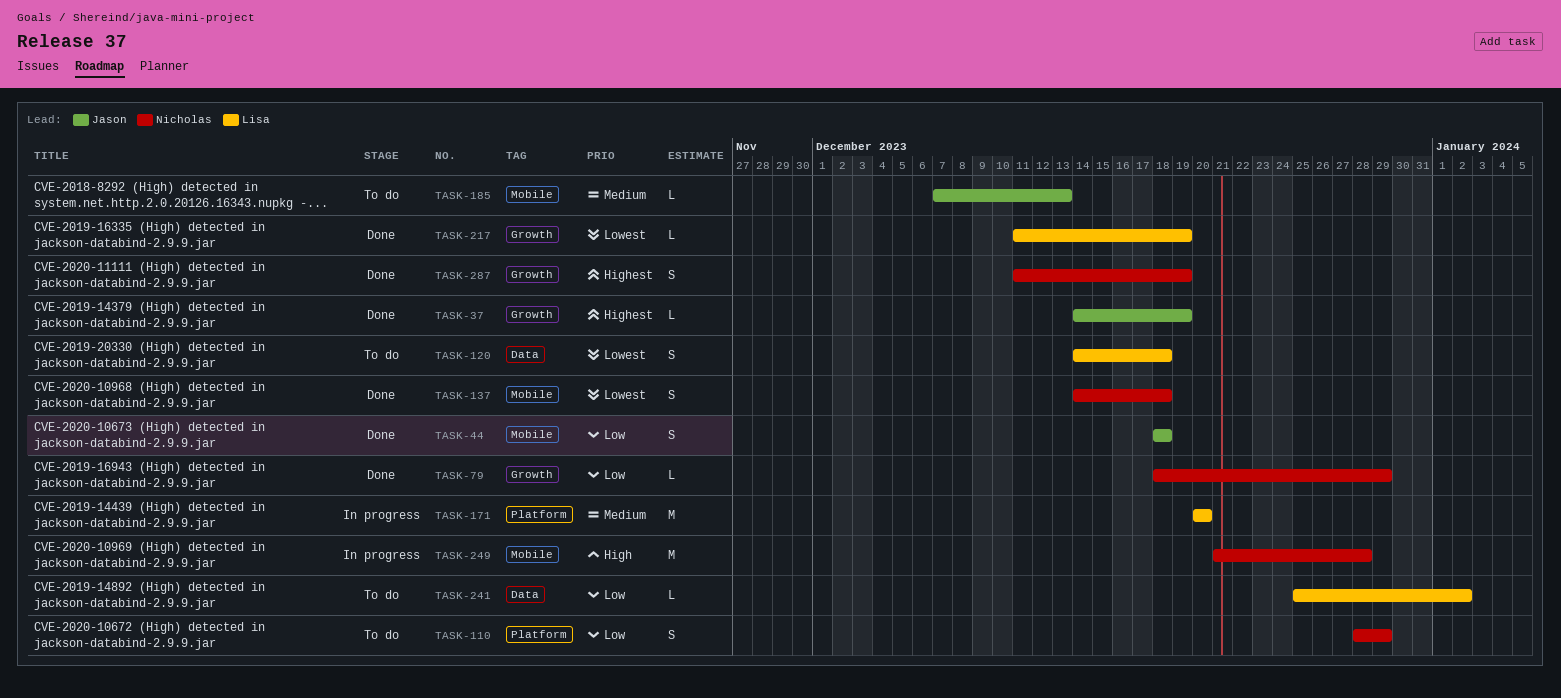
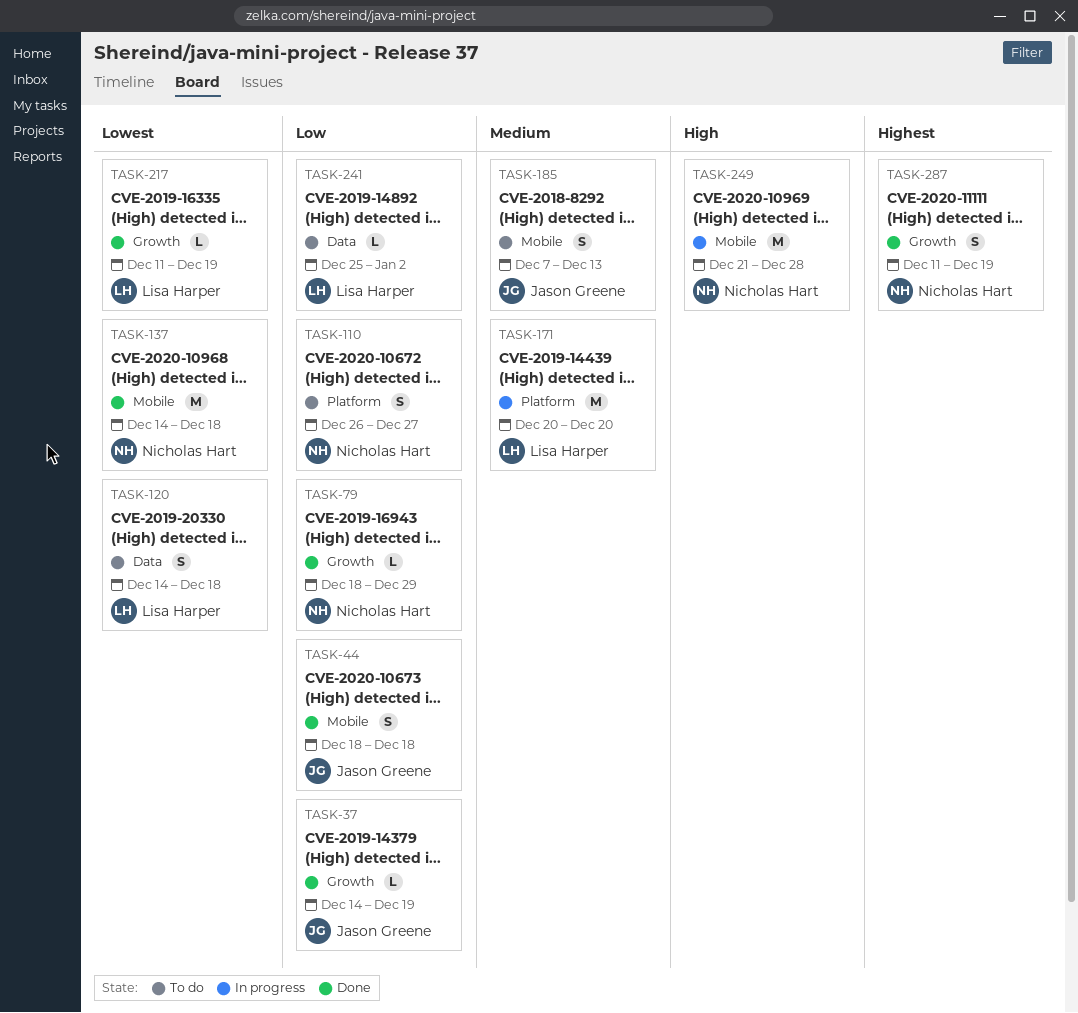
TASK-37, priority: Highest -> Low
TASK-110, start: Dec 28 -> Dec 26
TASK-110, due: Dec 29 -> Dec 27
TASK-137, estimate: S -> M
TASK-185, estimate: L -> S

